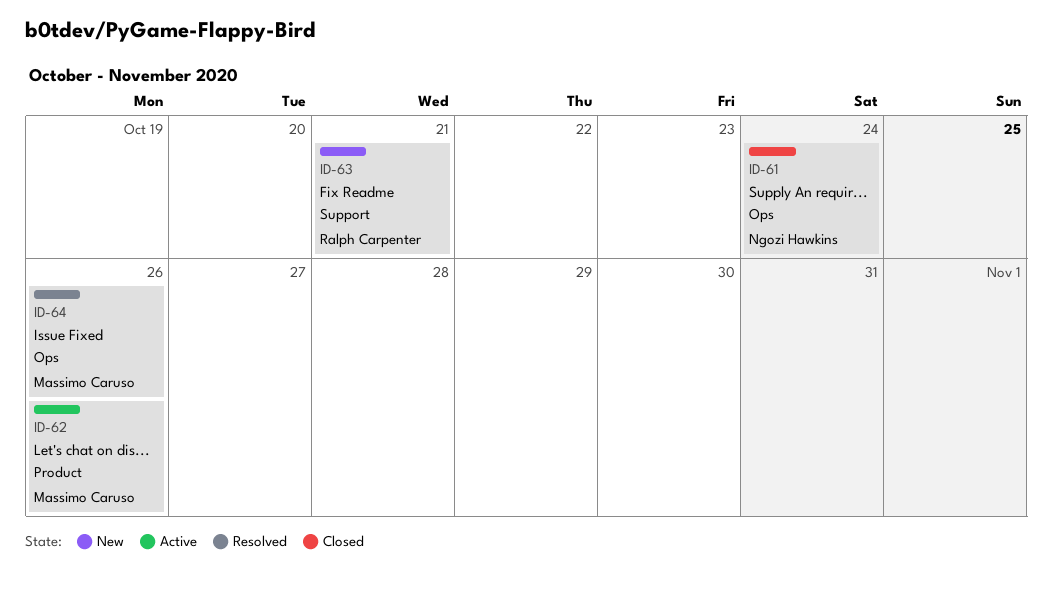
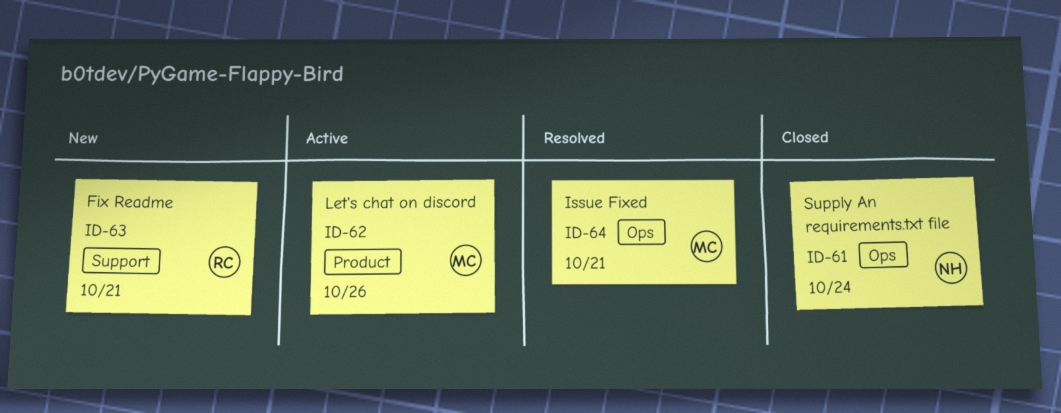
ID-64, due: Oct 26 -> Oct 21

